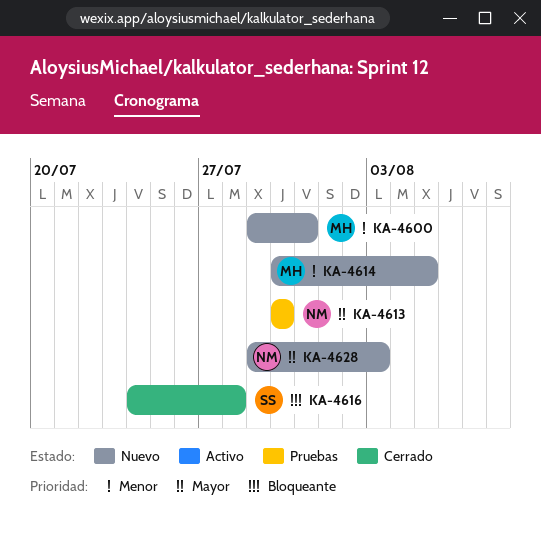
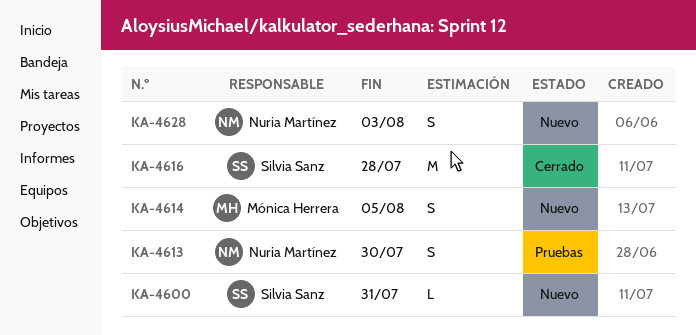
KA-4600, owner: Mónica Herrera -> Silvia Sanz

